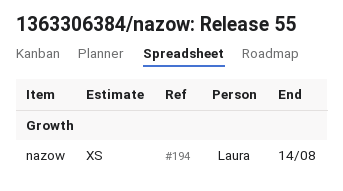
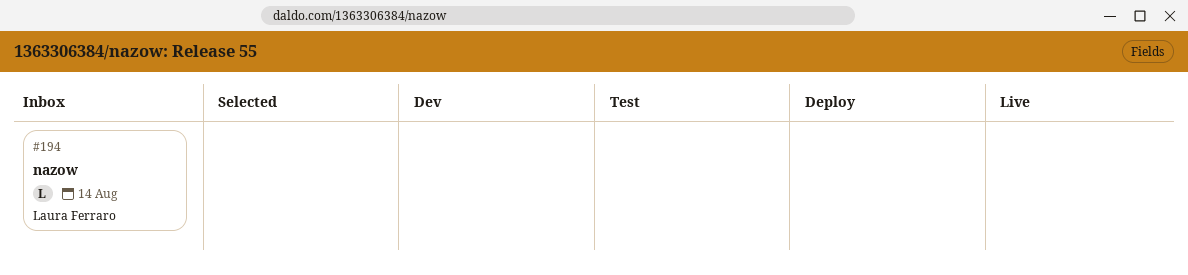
#194, estimate: XS -> L

